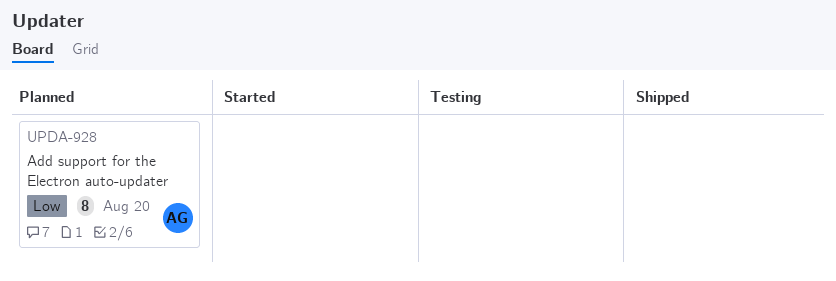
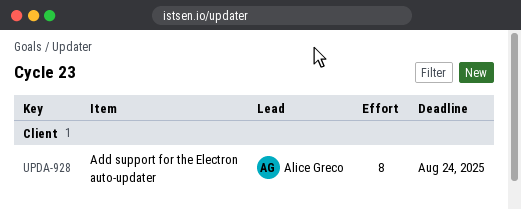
UPDA-928, due: Aug 20 -> Aug 24

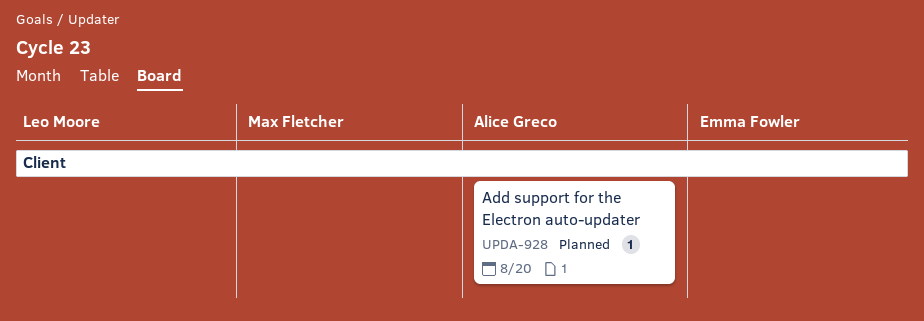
UPDA-928, estimate: 8 -> 1
UPDA-928, due: Aug 24 -> Aug 20

